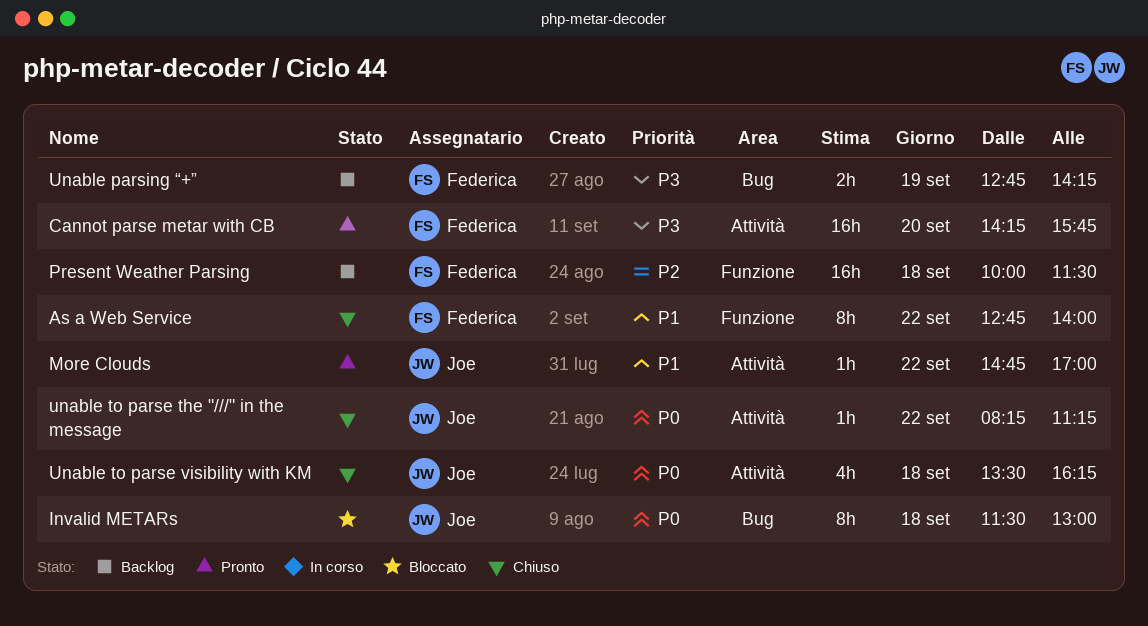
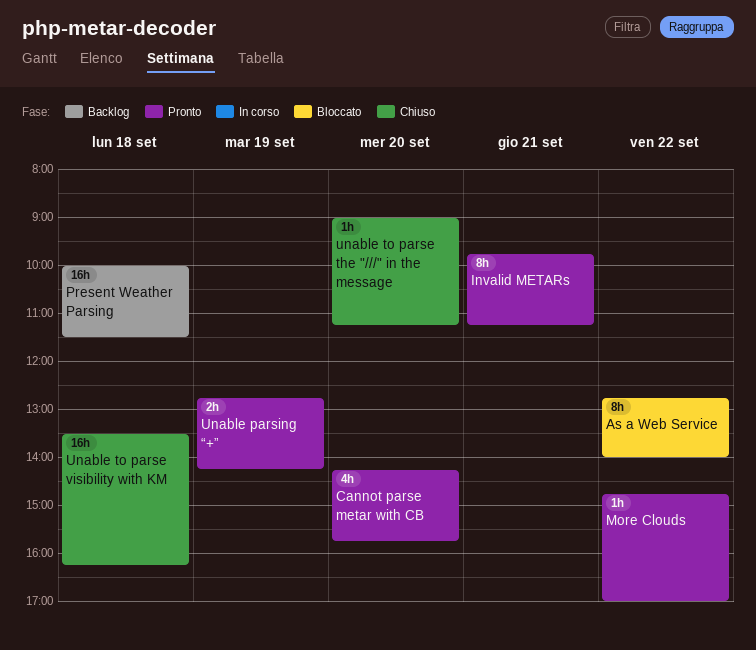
As a Web Service, status: Chiuso -> Bloccato
Cannot parse metar with CB, estimate: 16h -> 4h
Invalid METARs, status: Bloccato -> Pronto
Invalid METARs, day: Sep 18 -> Sep 21
Invalid METARs, begins: 11:30 -> 09:45
Invalid METARs, ends: 13:00 -> 11:15
Unable parsing “+”, status: Backlog -> Pronto
unable to parse the "///" in the message, day: Sep 22 -> Sep 20
unable to parse the "///" in the message, begins: 08:15 -> 09:00
Unable to parse visibility with KM, estimate: 4h -> 16h

